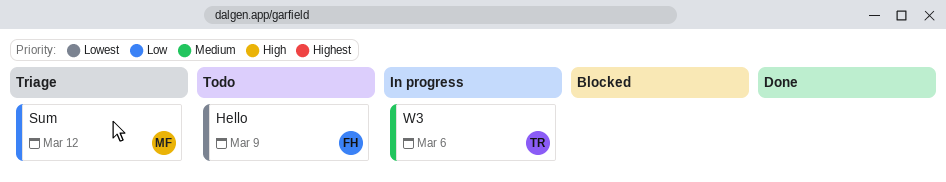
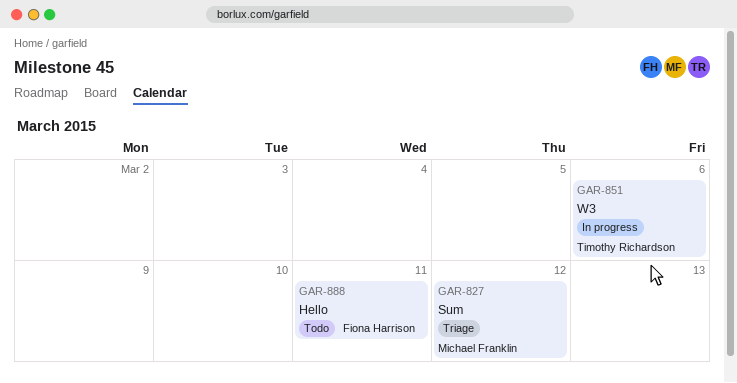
Hello, due: Mar 9 -> Mar 11

